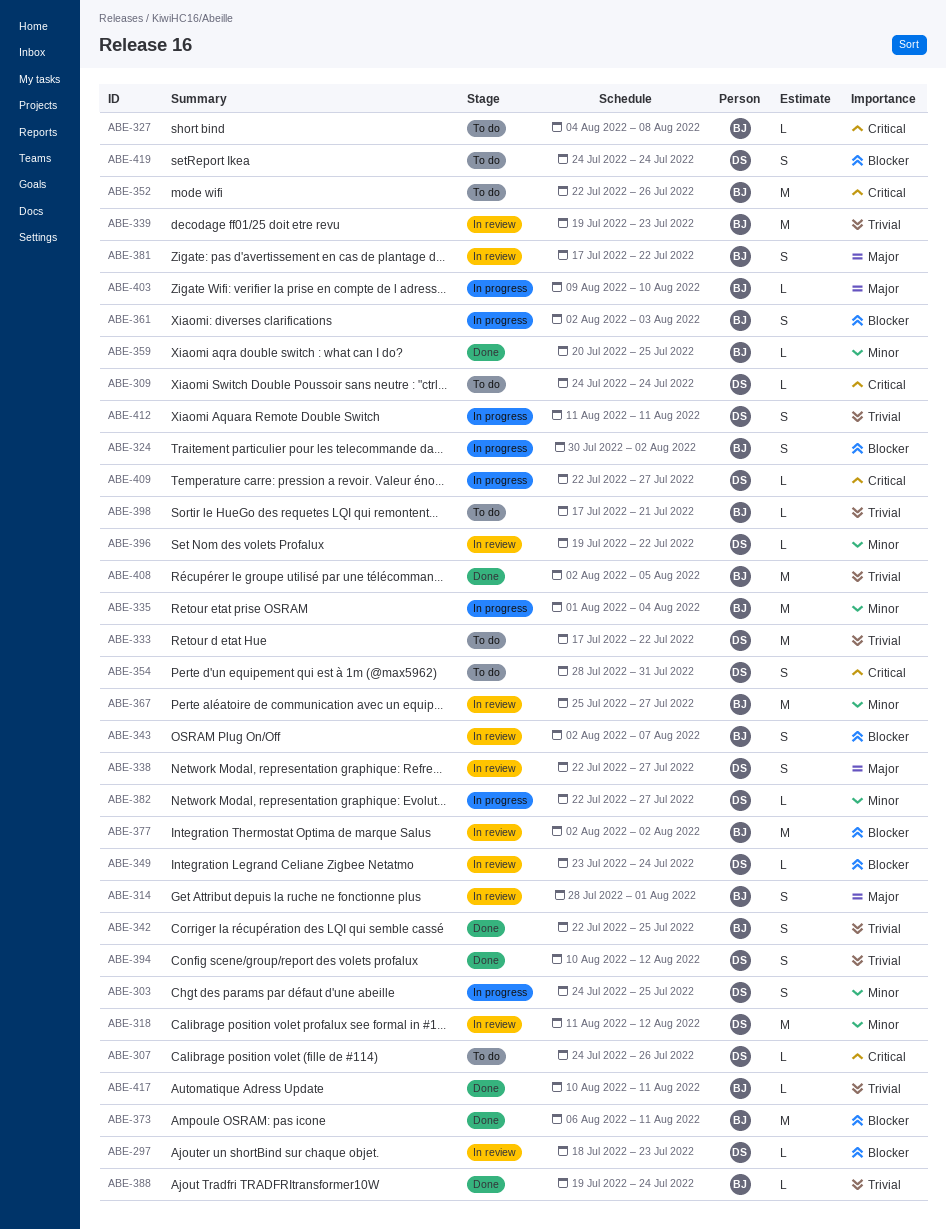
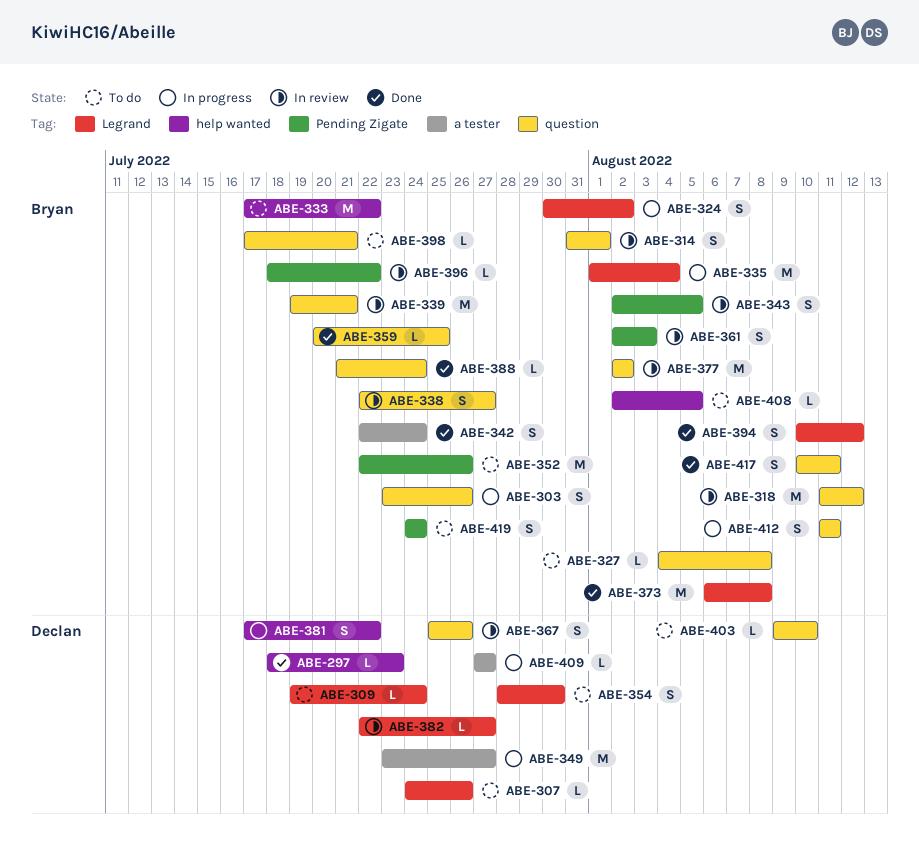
ABE-297, status: In review -> Done
ABE-303, owner: Declan -> Bryan
ABE-303, start: Jul 24 -> Jul 23
ABE-303, due: Jul 25 -> Jul 26
ABE-309, start: Jul 24 -> Jul 19
ABE-314, start: Jul 28 -> Jul 31
ABE-318, owner: Declan -> Bryan
ABE-333, owner: Declan -> Bryan
ABE-338, owner: Declan -> Bryan
ABE-339, due: Jul 23 -> Jul 21
ABE-342, due: Jul 25 -> Jul 24
ABE-343, due: Aug 7 -> Aug 5
ABE-349, status: In review -> In progress
ABE-349, estimate: L -> M
ABE-349, due: Jul 24 -> Jul 27
ABE-354, due: Jul 31 -> Jul 30
ABE-361, status: In progress -> In review
ABE-367, owner: Bryan -> Declan
ABE-367, estimate: M -> S
ABE-367, due: Jul 27 -> Jul 26
ABE-373, due: Aug 11 -> Aug 8
ABE-381, status: In review -> In progress
ABE-381, owner: Bryan -> Declan
ABE-382, status: In progress -> In review
ABE-388, start: Jul 19 -> Jul 21
ABE-394, owner: Declan -> Bryan
ABE-396, owner: Declan -> Bryan
ABE-396, start: Jul 19 -> Jul 18
ABE-403, status: In progress -> To do
ABE-403, owner: Bryan -> Declan
ABE-408, status: Done -> To do
ABE-408, estimate: M -> L
ABE-409, start: Jul 22 -> Jul 27
ABE-412, owner: Declan -> Bryan
ABE-417, estimate: L -> S
ABE-419, owner: Declan -> Bryan

